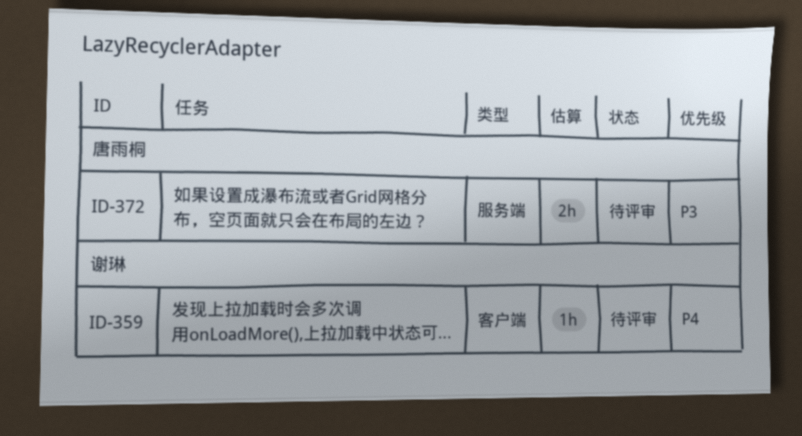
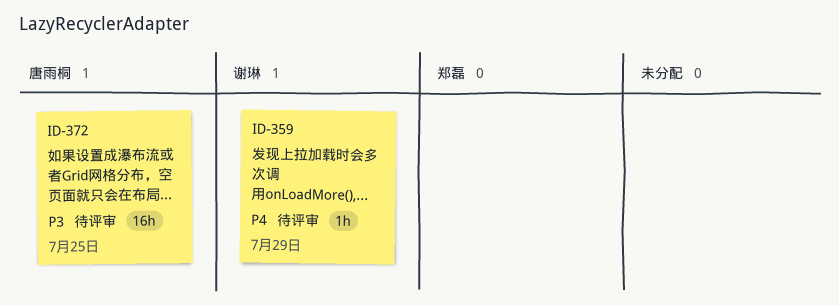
ID-372, estimate: 2h -> 16h

